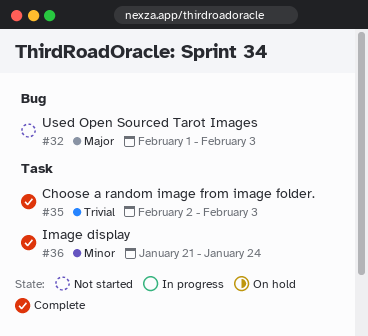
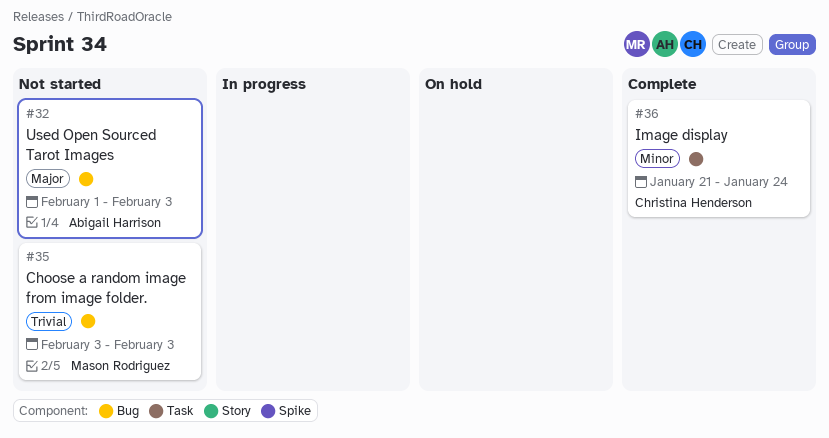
#35, status: Complete -> Not started
#35, label: Task -> Bug
#35, start: Feb 2 -> Feb 3

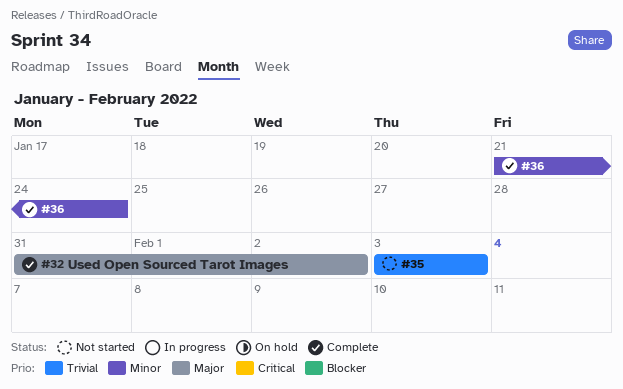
#32, status: Not started -> Complete
#32, start: Feb 1 -> Jan 31
#32, due: Feb 3 -> Feb 2

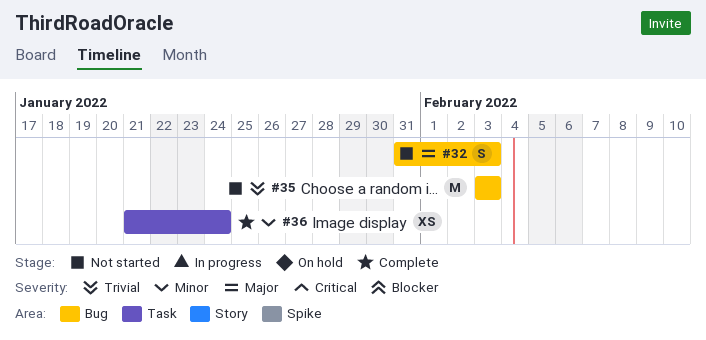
#32, status: Complete -> Not started
#32, due: Feb 2 -> Feb 3

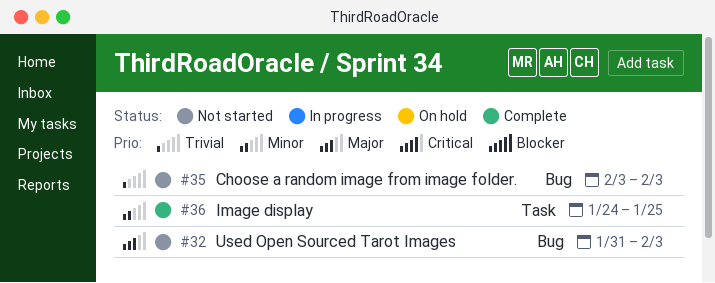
#36, start: Jan 21 -> Jan 24
#36, due: Jan 24 -> Jan 25

